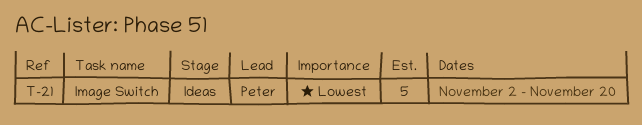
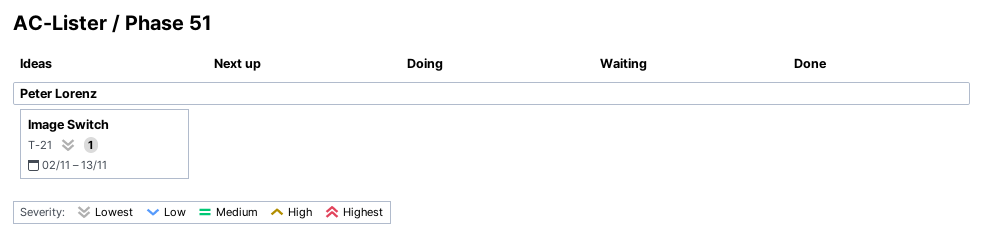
T-21, estimate: 5 -> 1
T-21, due: Nov 20 -> Nov 13

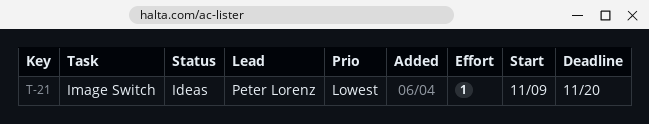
T-21, start: Nov 2 -> Nov 9
T-21, due: Nov 13 -> Nov 20

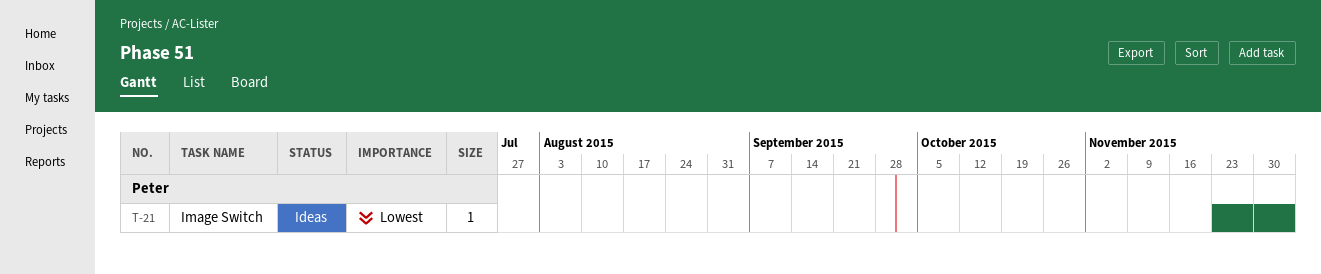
T-21, start: Nov 9 -> Nov 23
T-21, due: Nov 20 -> Dec 4

